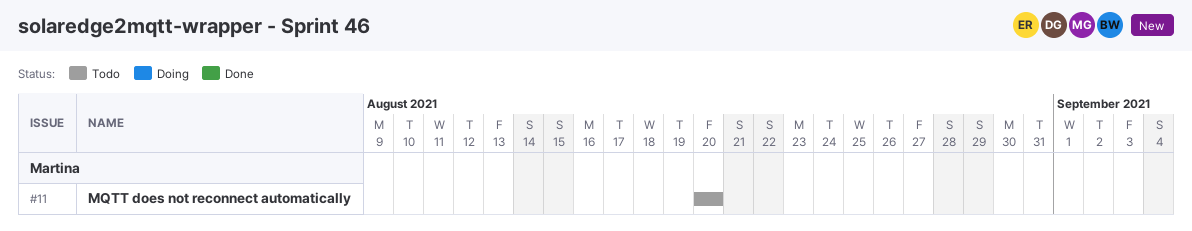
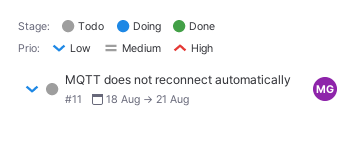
#11, start: Aug 20 -> Aug 18
#11, due: Aug 20 -> Aug 21

